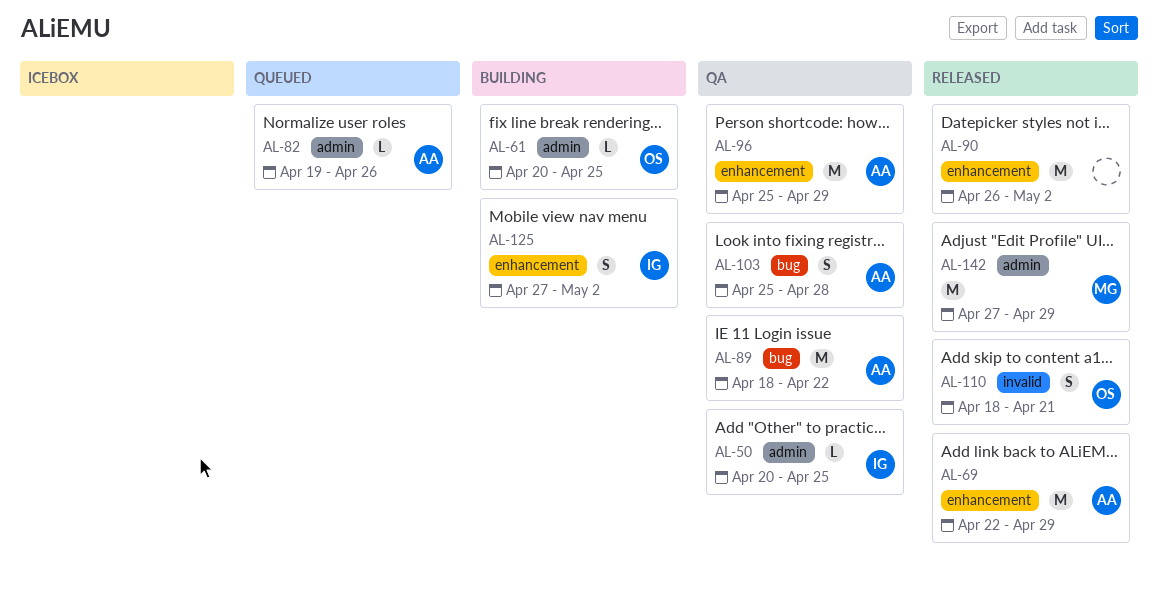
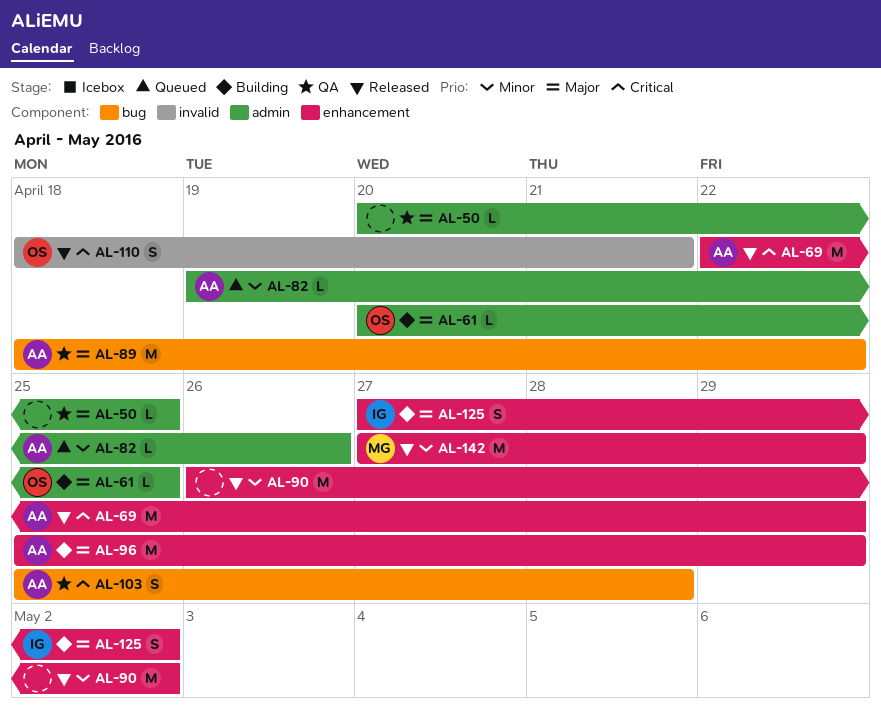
AL-50, owner: IG -> none
AL-96, status: QA -> Building
AL-142, label: admin -> enhancement

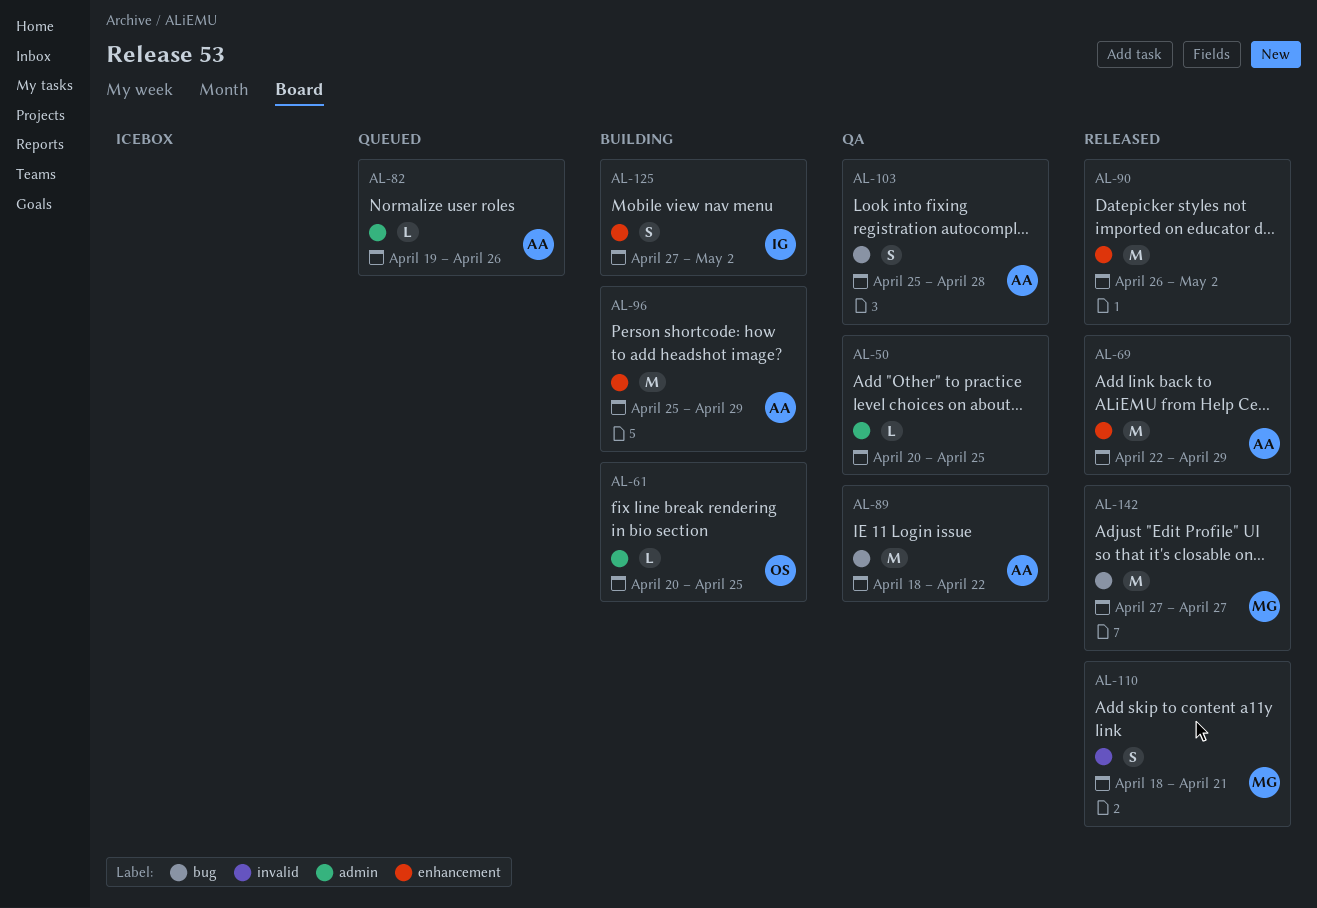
AL-110, owner: OS -> MG
AL-142, label: enhancement -> bug
AL-142, due: Apr 29 -> Apr 27

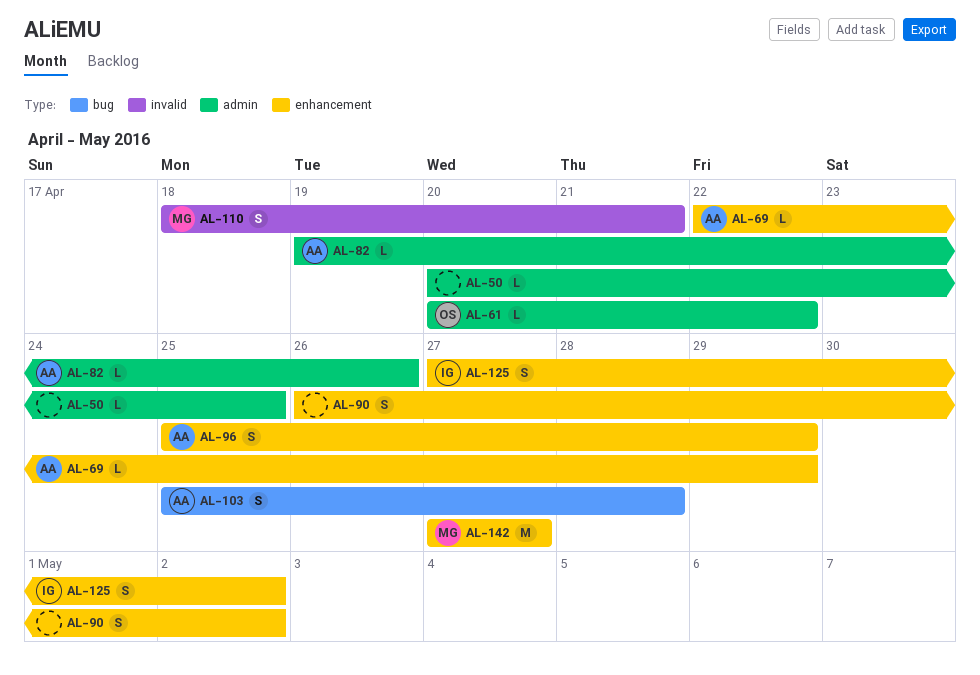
AL-61, due: Apr 25 -> Apr 22
AL-69, estimate: M -> L
AL-89: present -> none
AL-90, estimate: M -> S
AL-96, estimate: M -> S
AL-142, label: bug -> enhancement

